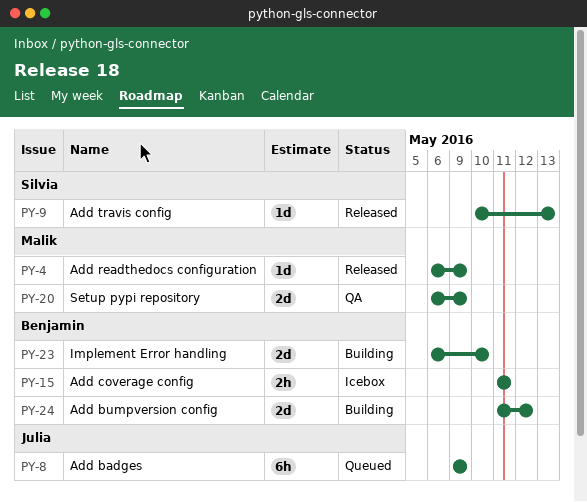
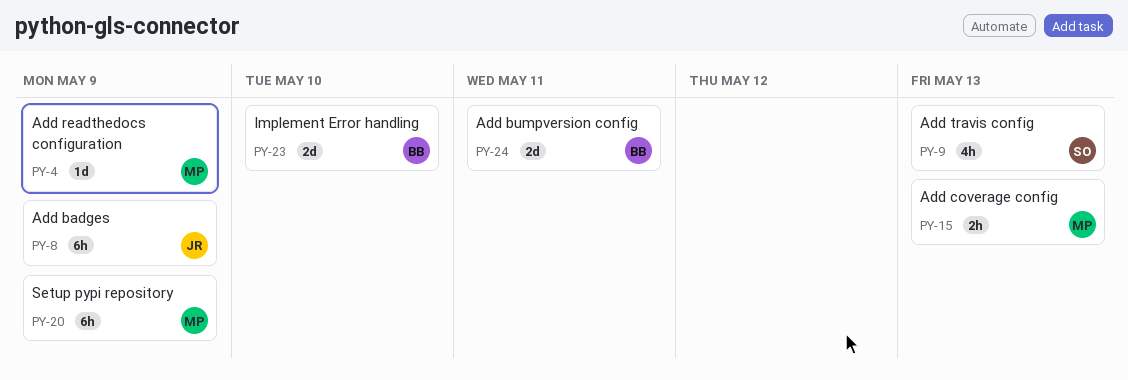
PY-9, estimate: 1d -> 4h
PY-15, owner: Benjamin -> Malik
PY-15, due: May 11 -> May 13
PY-20, estimate: 2d -> 6h
PY-24, due: May 12 -> May 11

